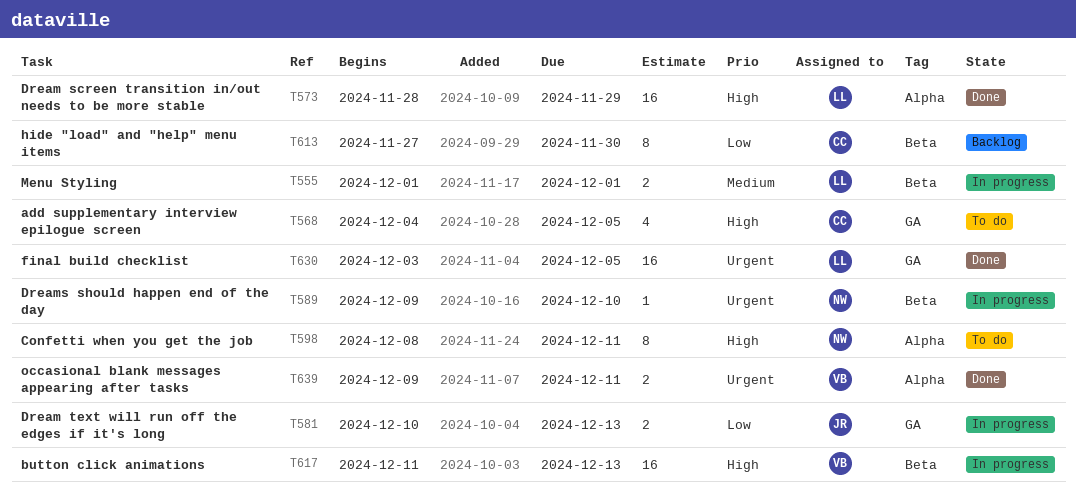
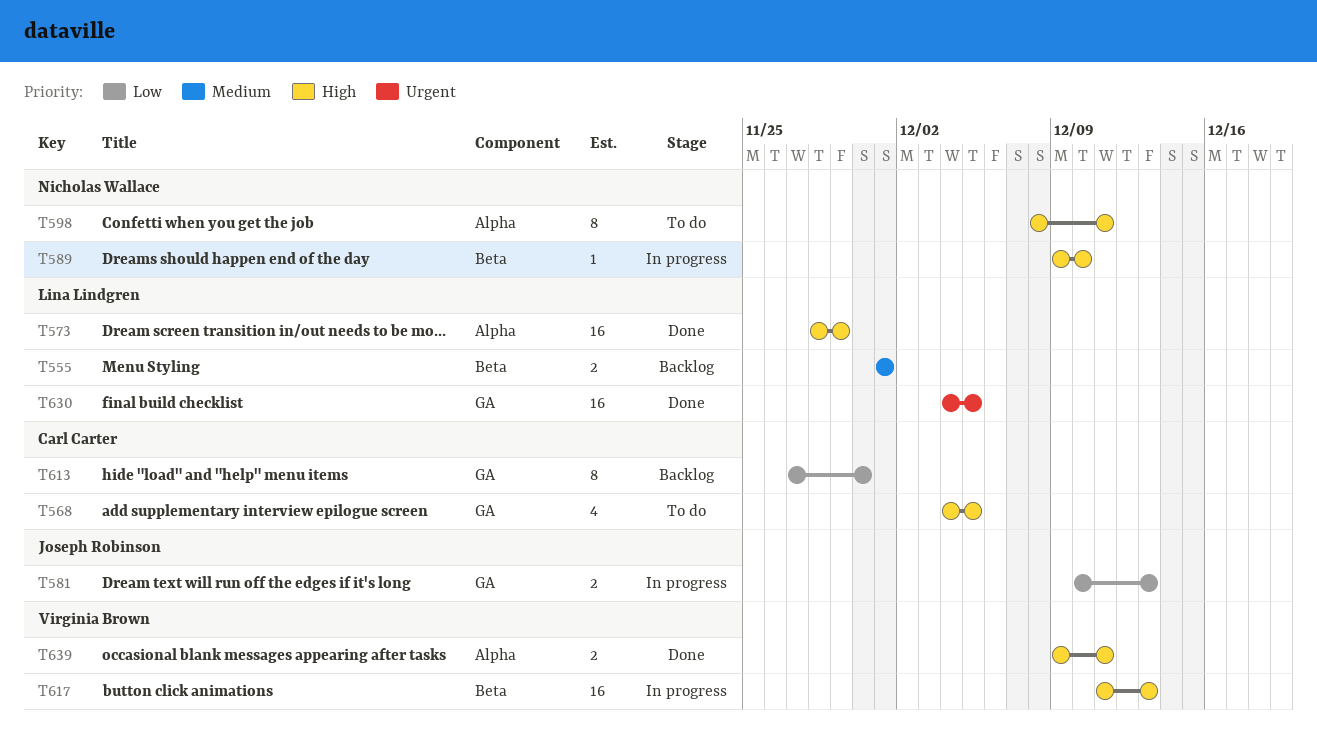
T555, status: In progress -> Backlog
T589, priority: Urgent -> High
T613, label: Beta -> GA
T630, start: Dec 3 -> Dec 4
T639, priority: Urgent -> High

